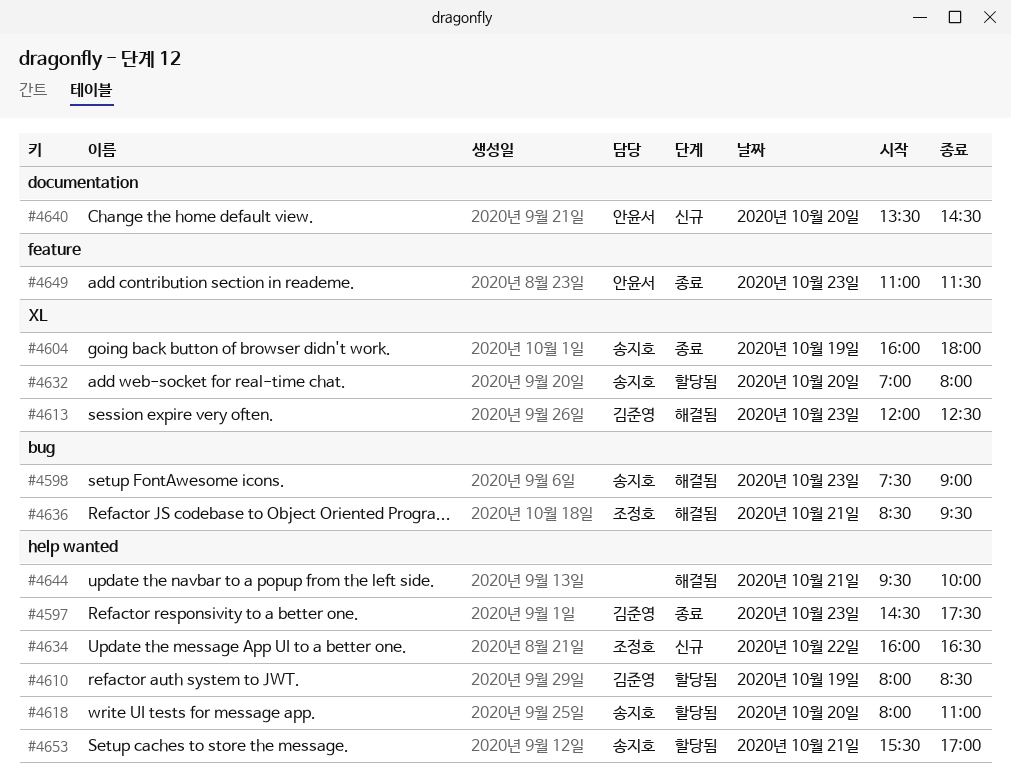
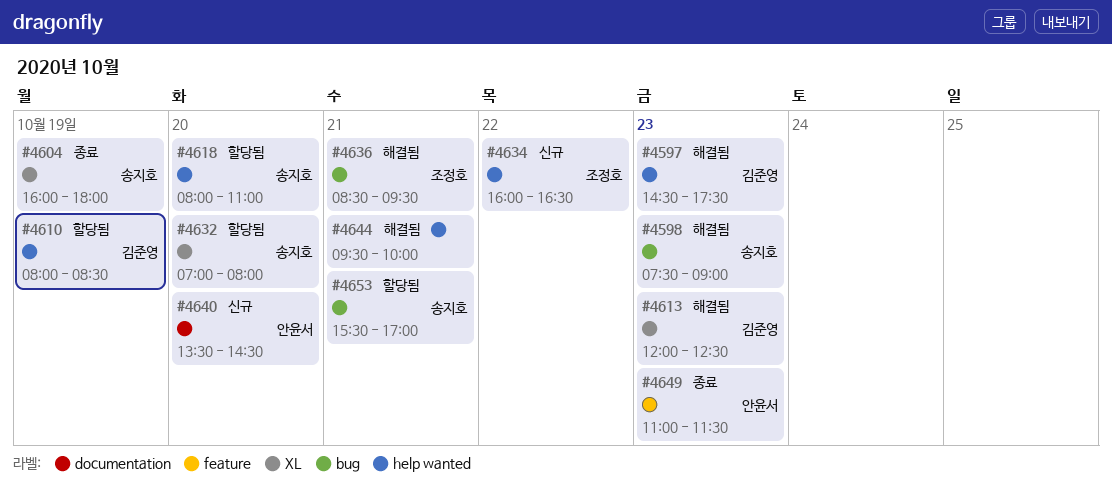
#4597, status: 종료 -> 해결됨
#4653, label: help wanted -> bug

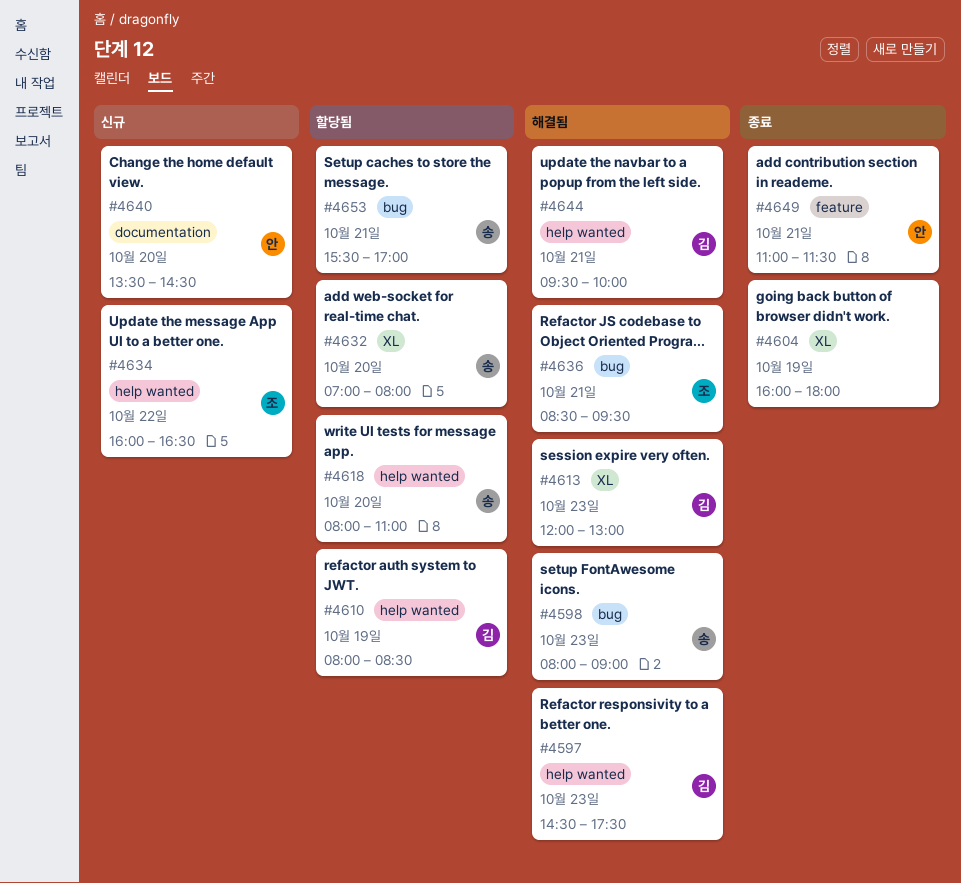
#4598, begins: 07:30 -> 08:00
#4604, owner: 송지호 -> none
#4613, ends: 12:30 -> 13:00
#4644, owner: none -> 김준영
#4649, day: Oct 23 -> Oct 21

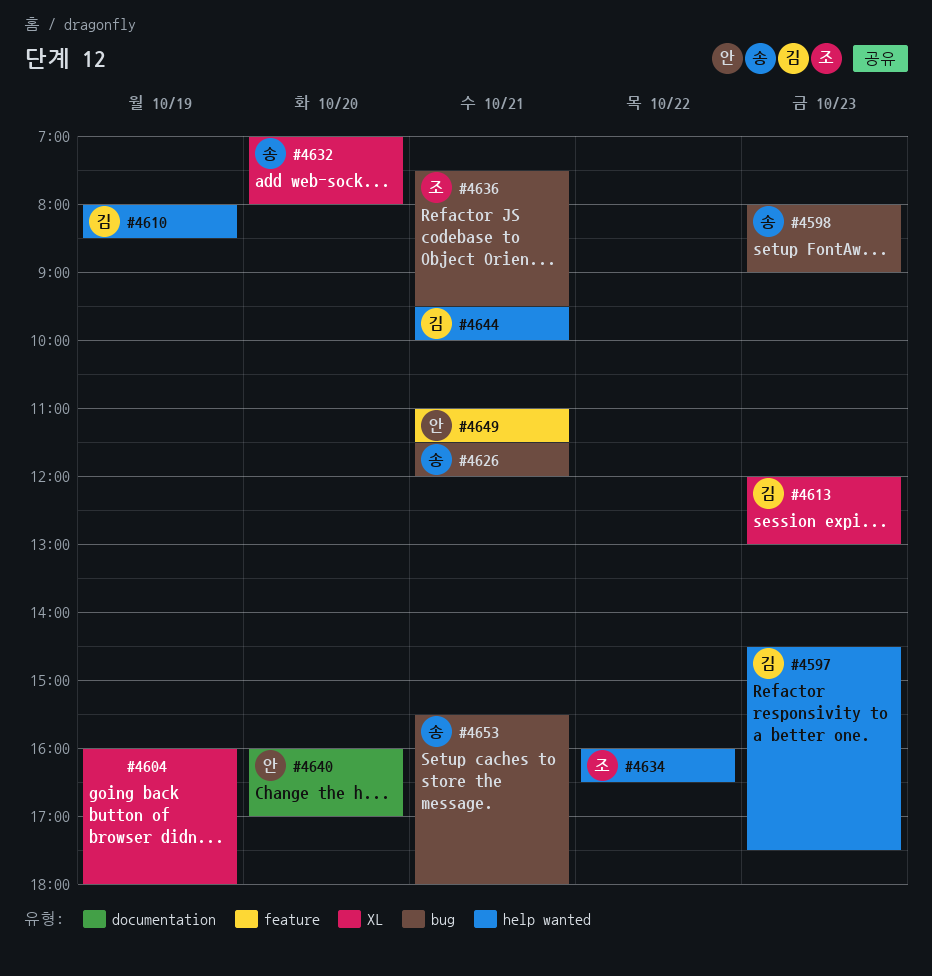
#4618: present -> none
#4626: none -> present
#4636, begins: 08:30 -> 07:30
#4640, begins: 13:30 -> 16:00
#4640, ends: 14:30 -> 17:00
#4653, ends: 17:00 -> 18:00

